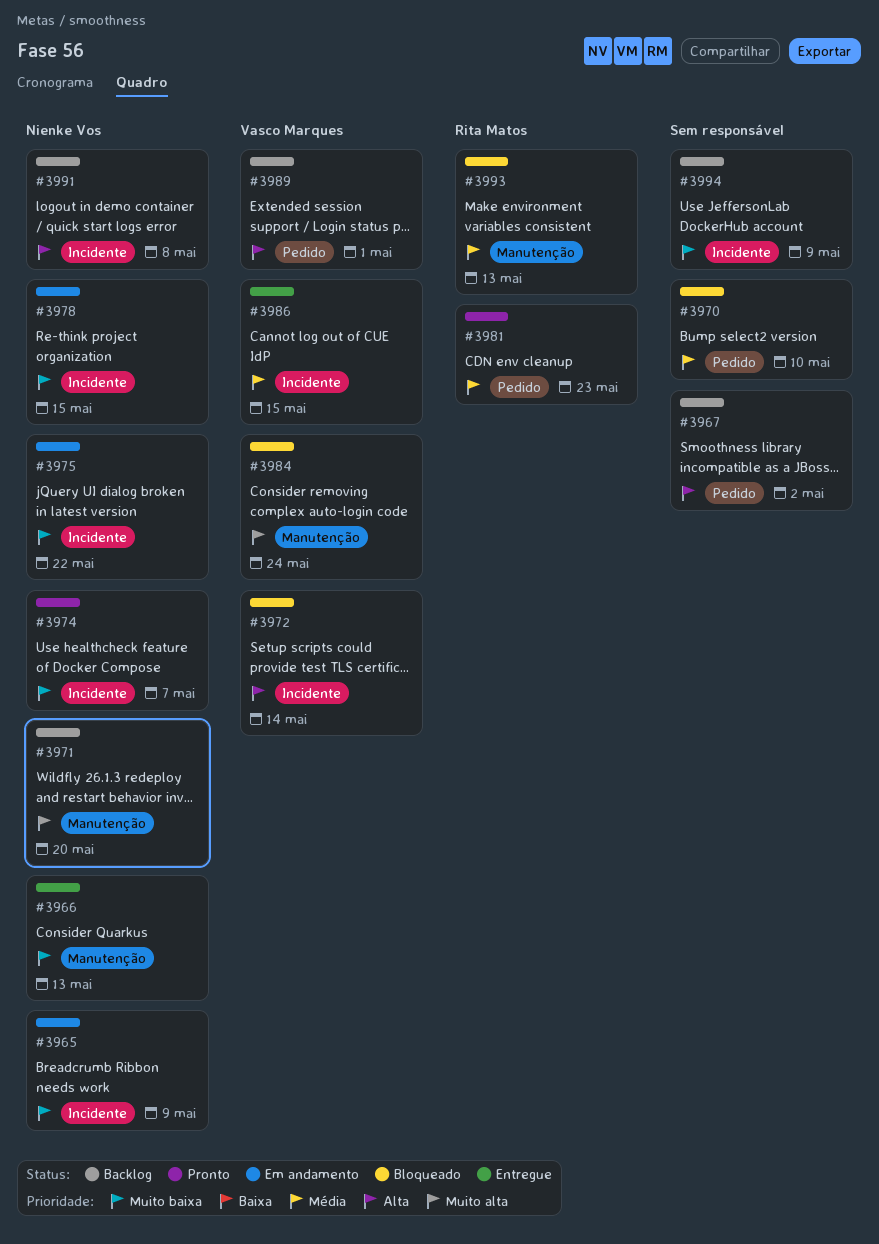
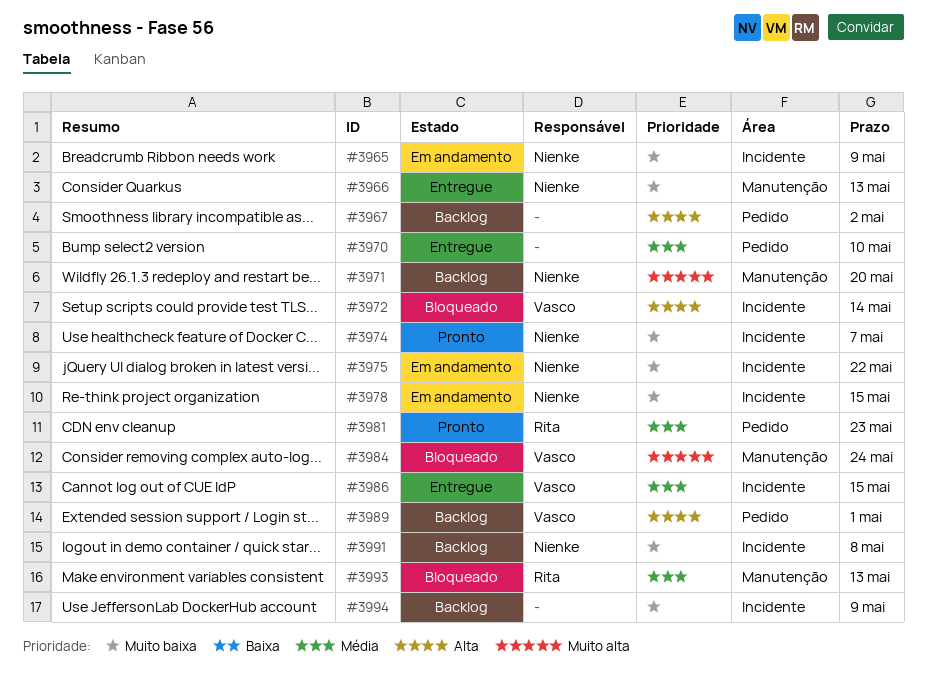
#3970, status: Bloqueado -> Entregue
#3991, priority: Alta -> Muito baixa

